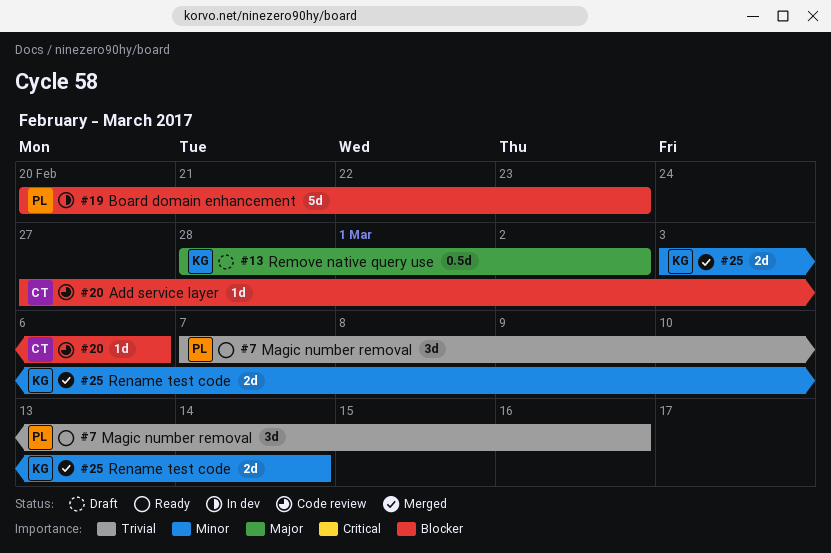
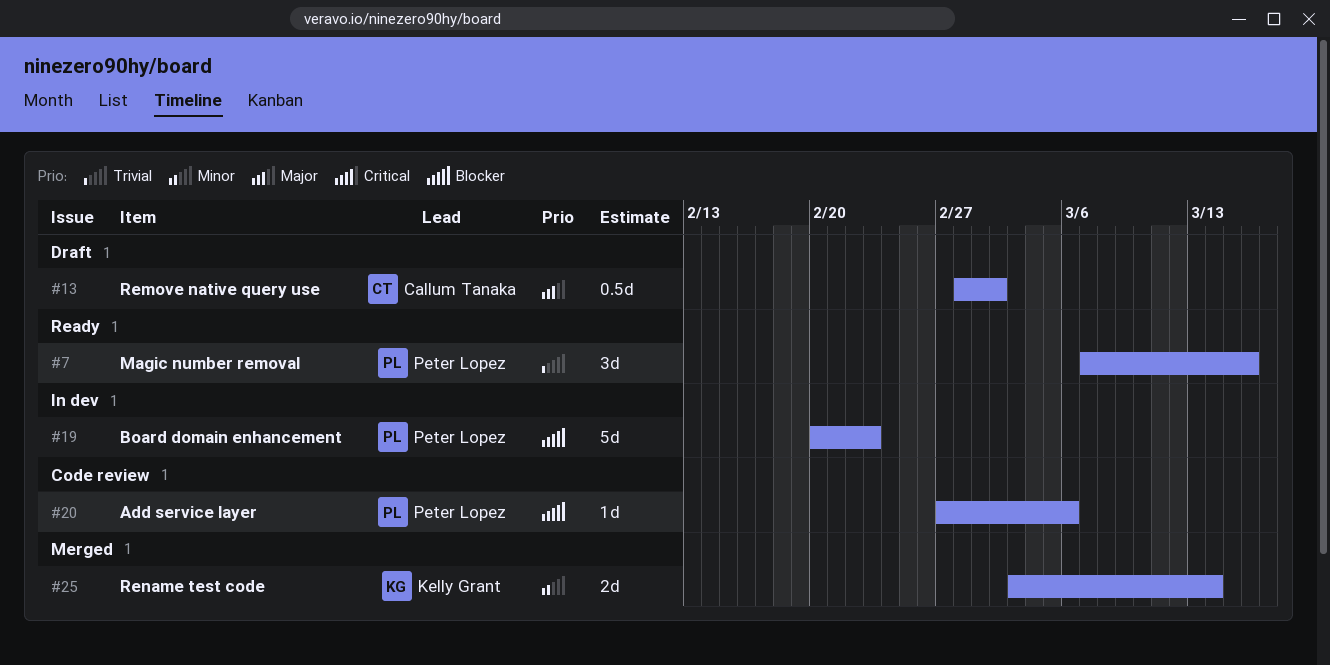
#13, owner: Kelly Grant -> Callum Tanaka
#20, owner: Callum Tanaka -> Peter Lopez

